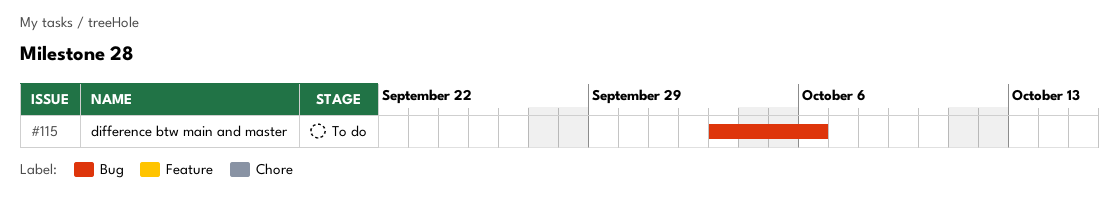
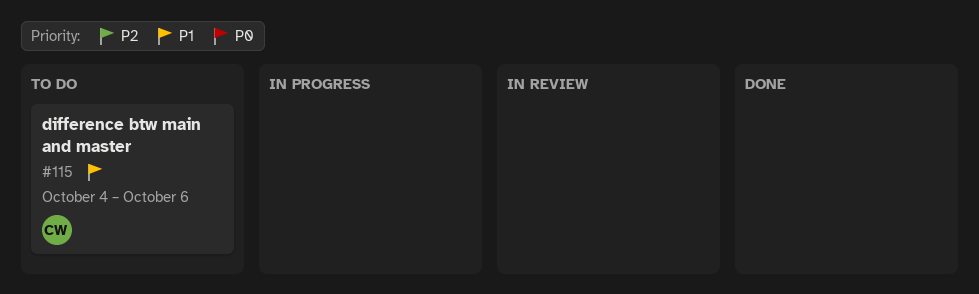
#115, start: Oct 3 -> Oct 4

